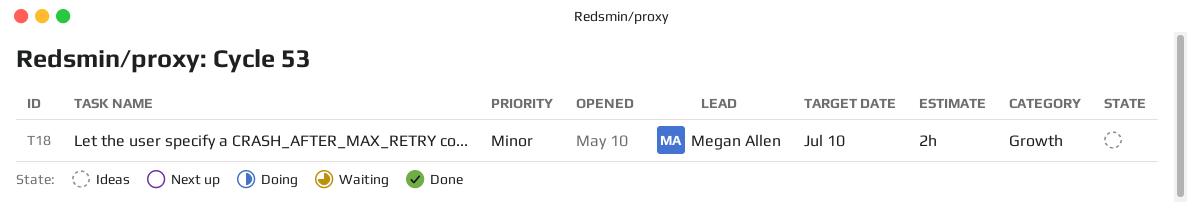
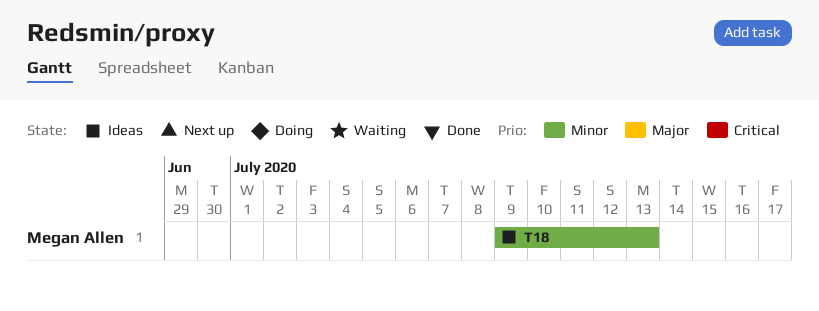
T18, due: Jul 10 -> Jul 13

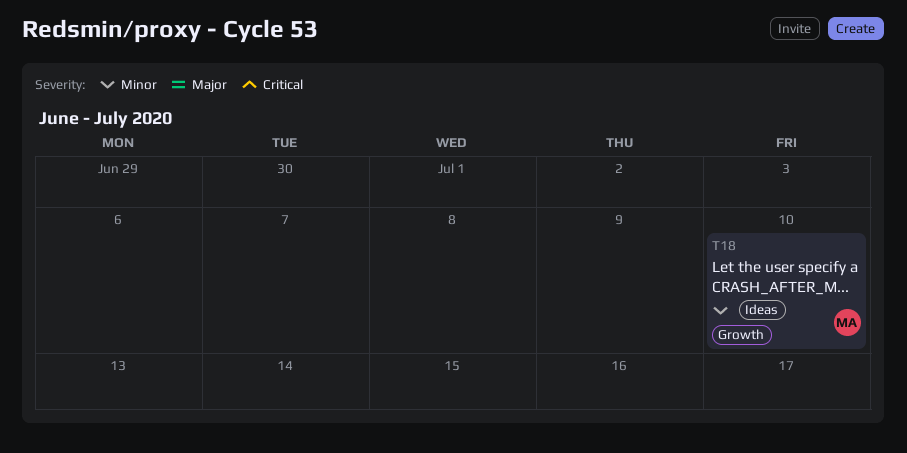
T18, due: Jul 13 -> Jul 10

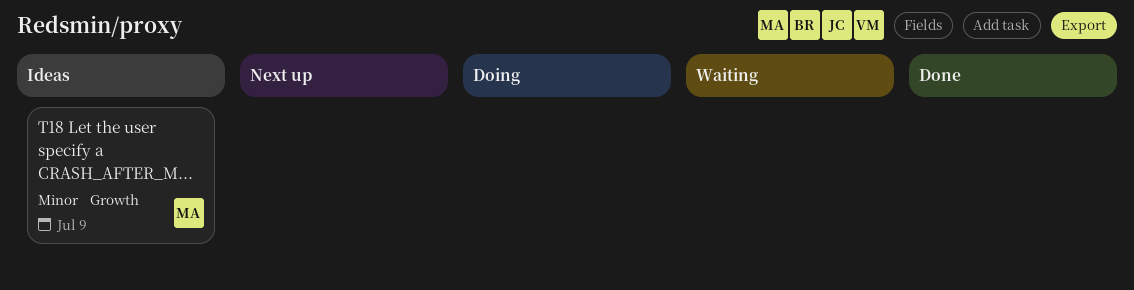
T18, due: Jul 10 -> Jul 9

